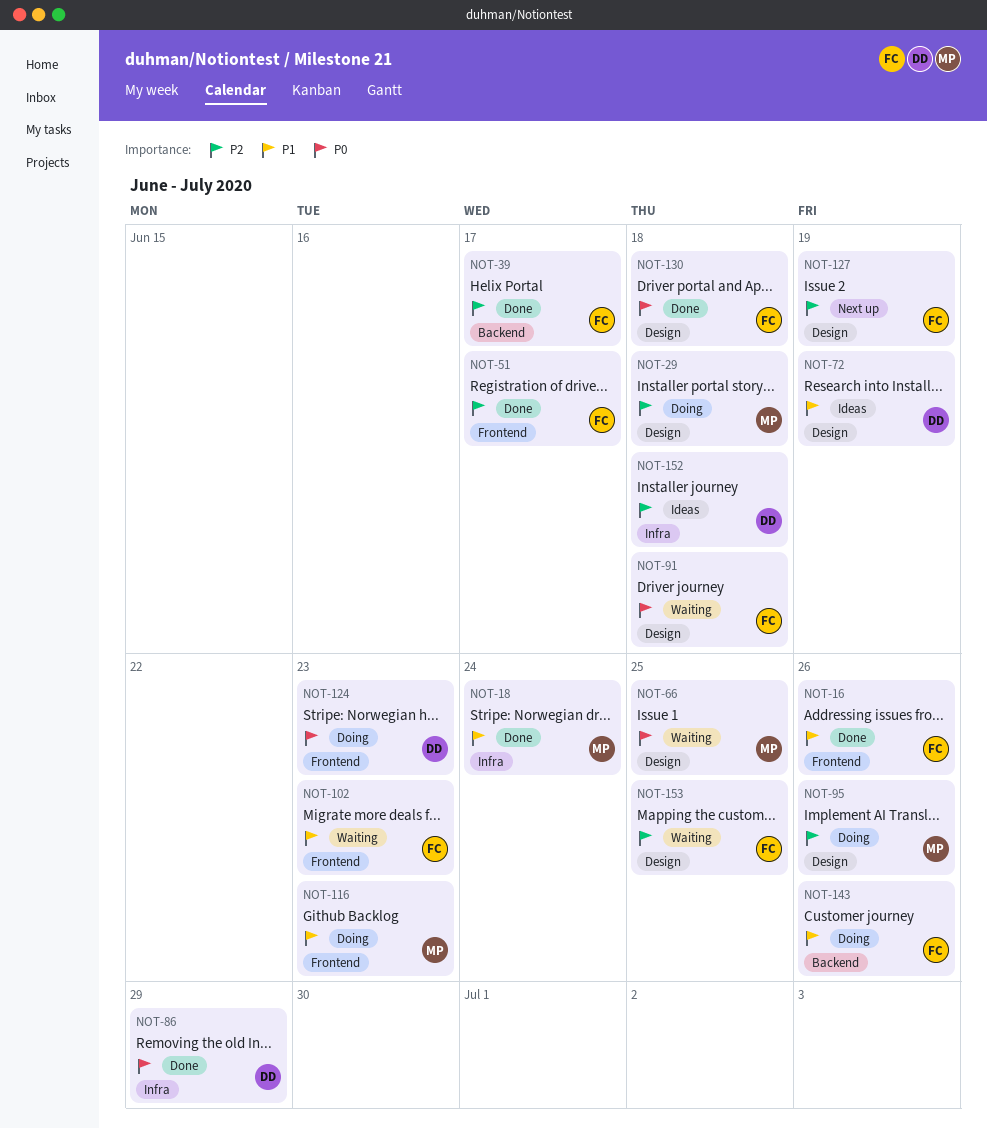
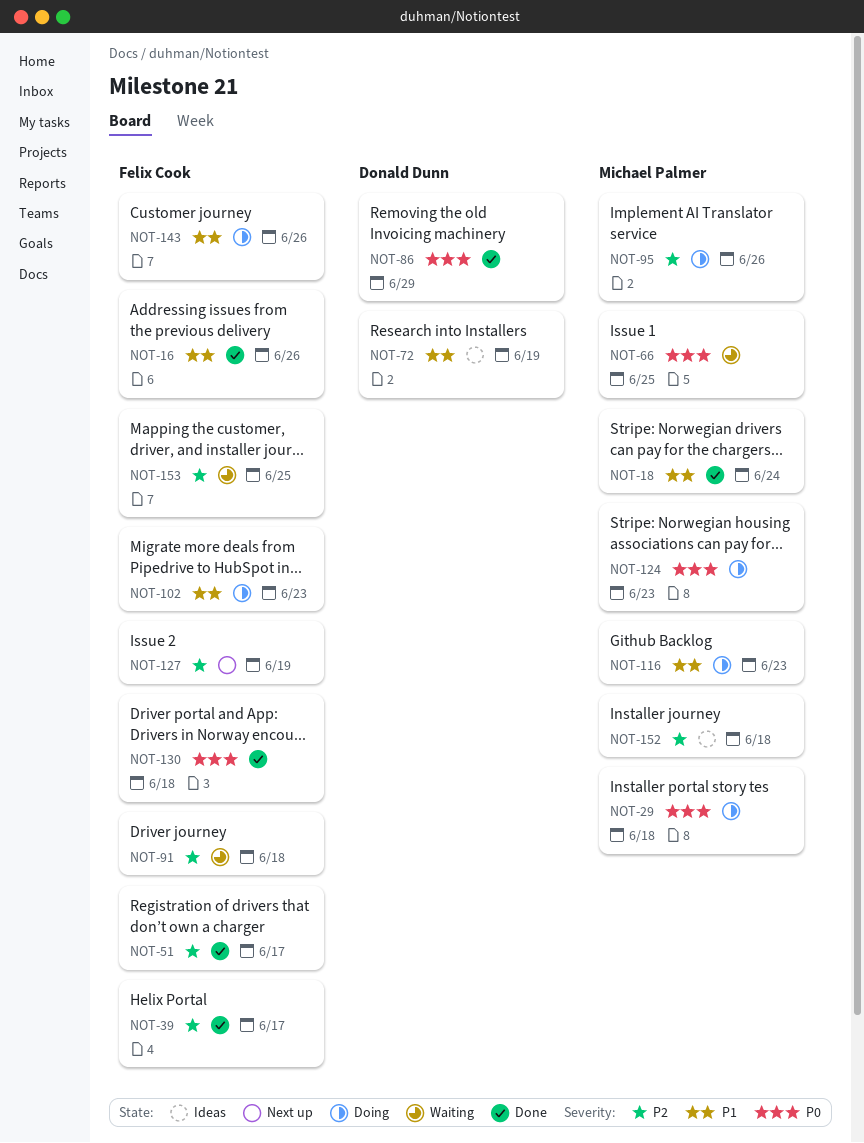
NOT-29, priority: P2 -> P0
NOT-91, priority: P0 -> P2
NOT-102, status: Waiting -> Doing
NOT-124, owner: Donald Dunn -> Michael Palmer
NOT-152, owner: Donald Dunn -> Michael Palmer

